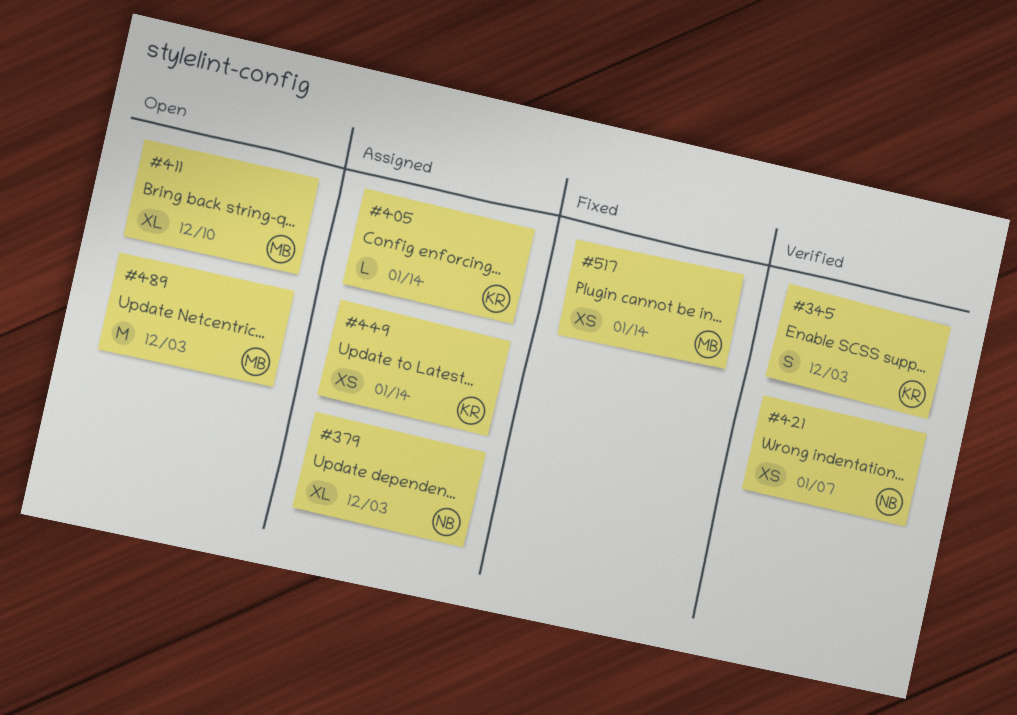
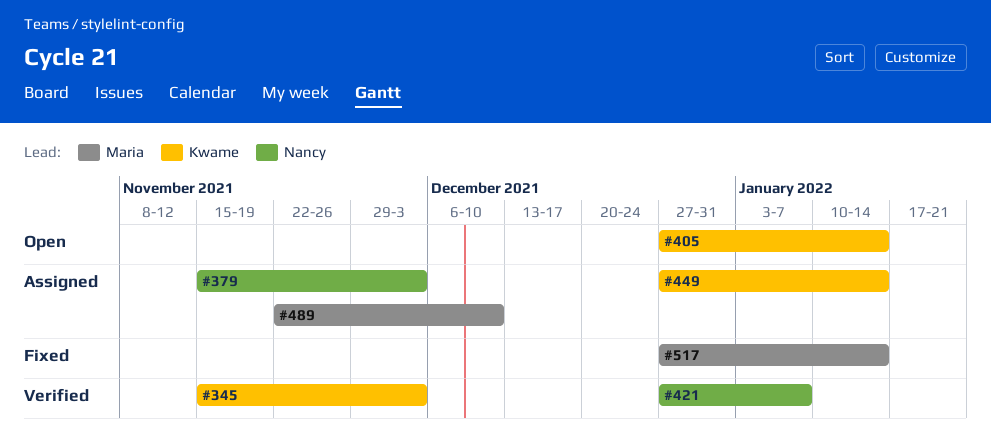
#405, status: Assigned -> Open
#411: present -> none
#489, status: Open -> Assigned
#489, due: Dec 3 -> Dec 10

